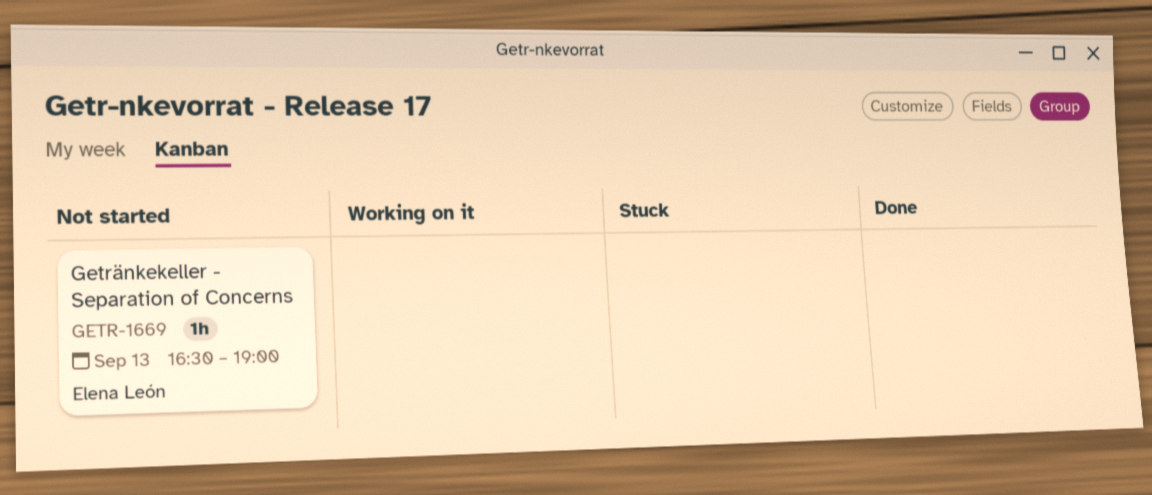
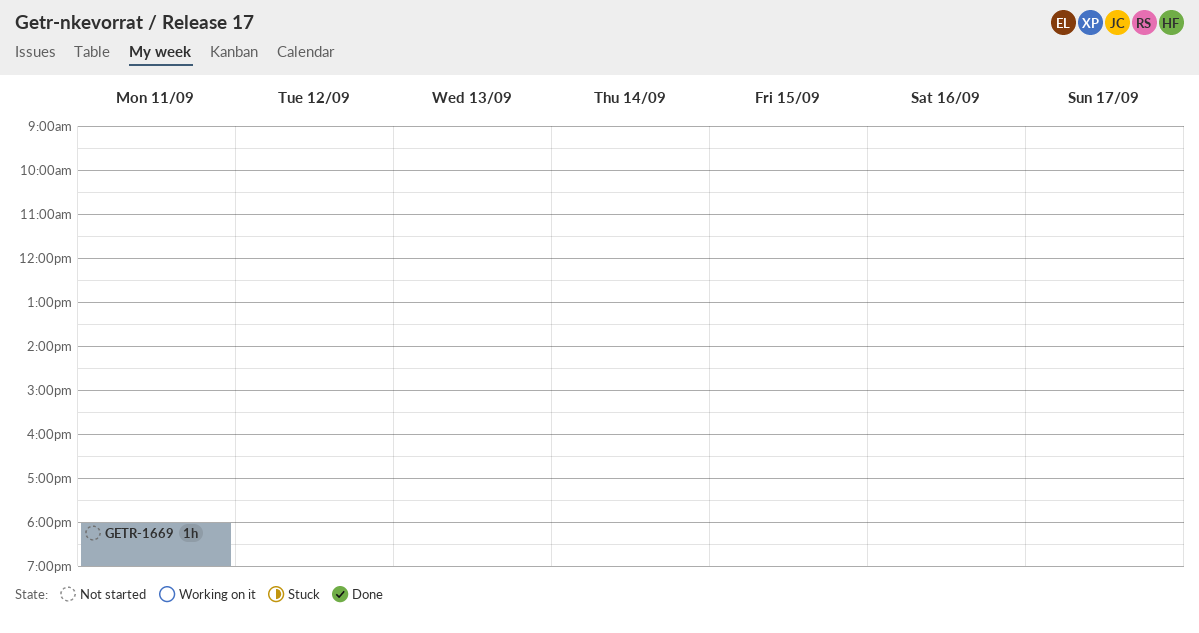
GETR-1669, day: Sep 13 -> Sep 11
GETR-1669, begins: 16:30 -> 18:00

